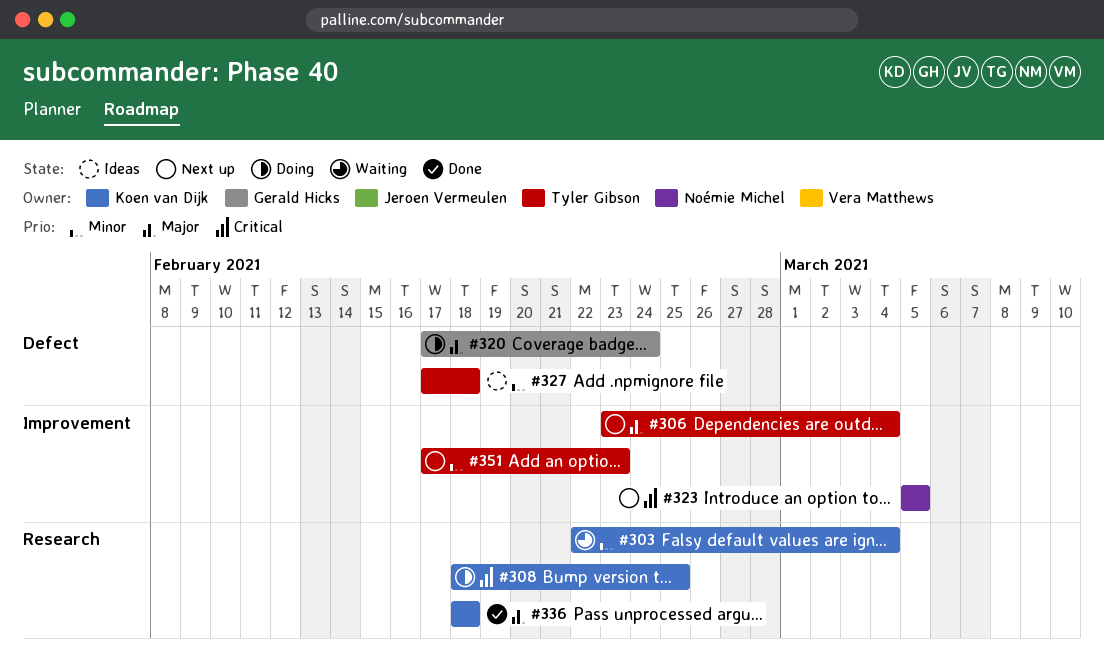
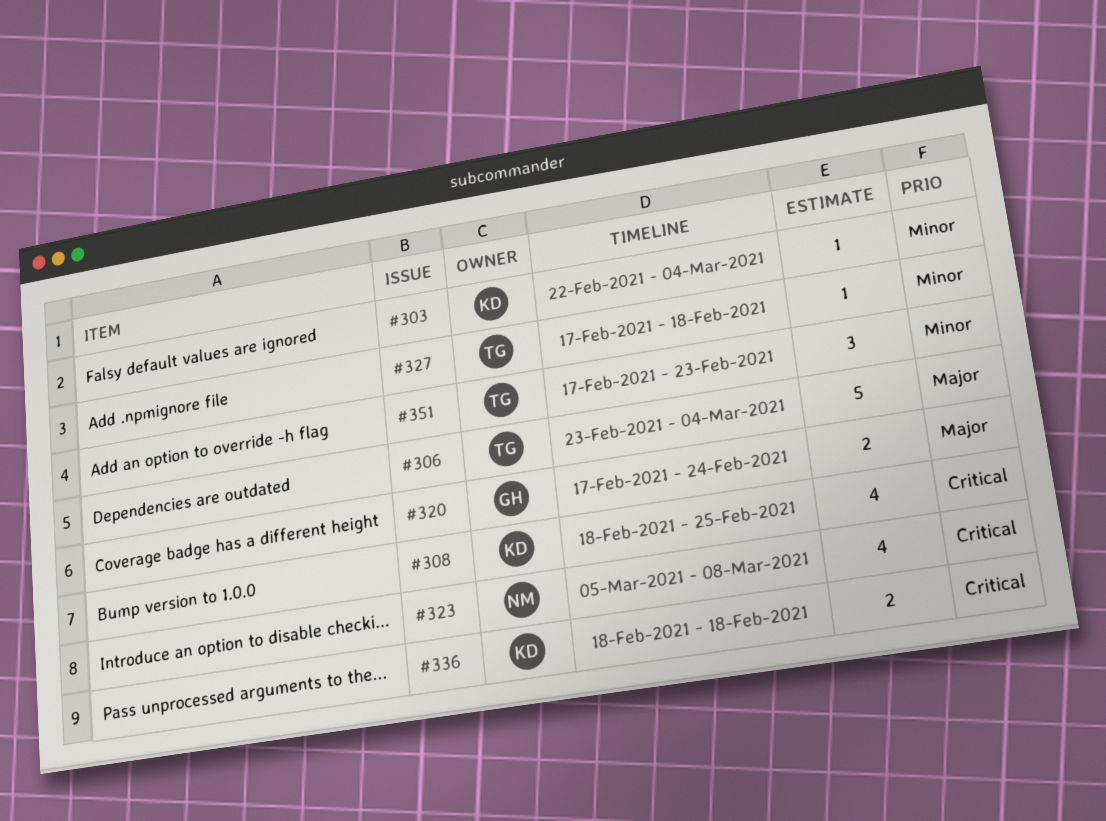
#323, due: Mar 5 -> Mar 8
#336, priority: Major -> Critical

